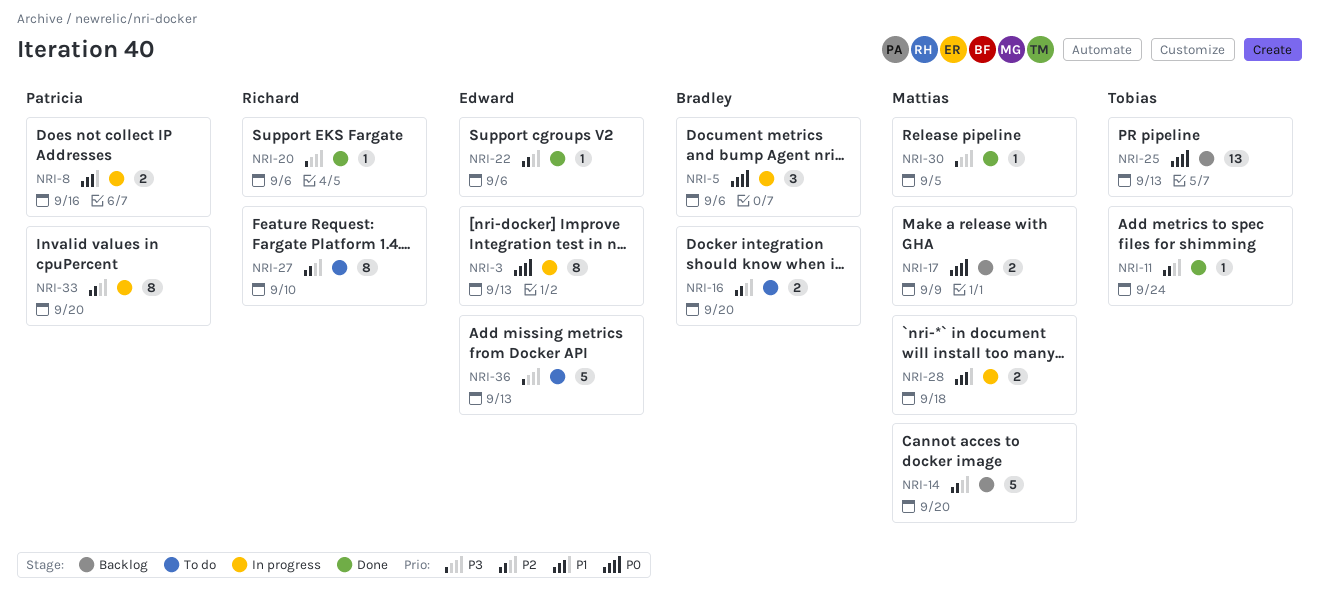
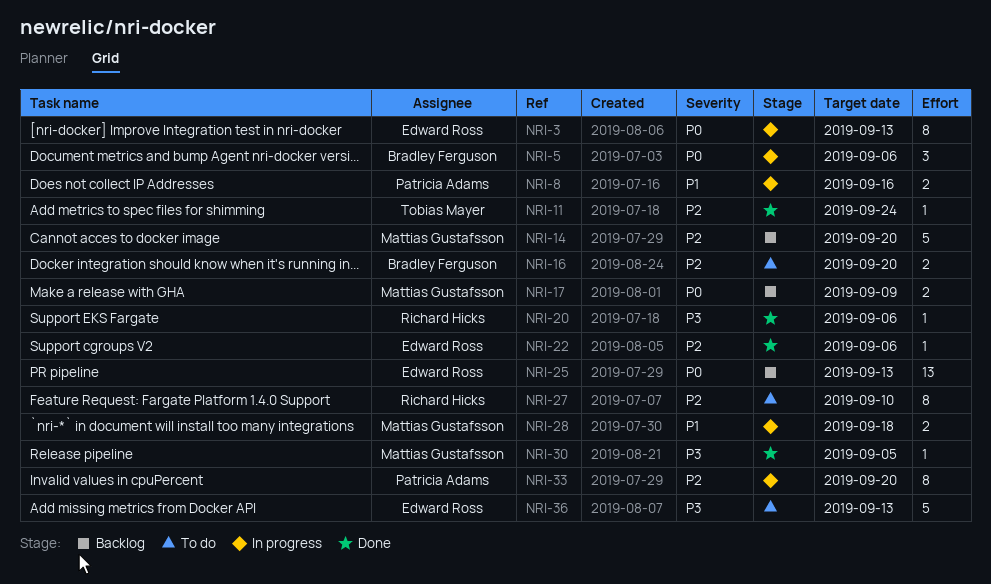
NRI-25, owner: Tobias Mayer -> Edward Ross

